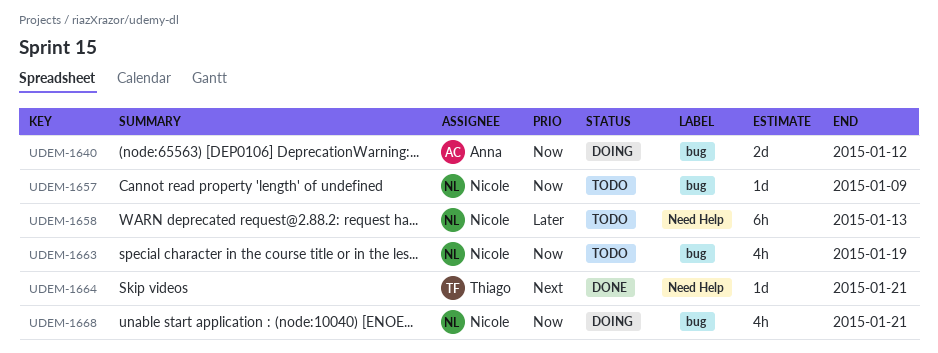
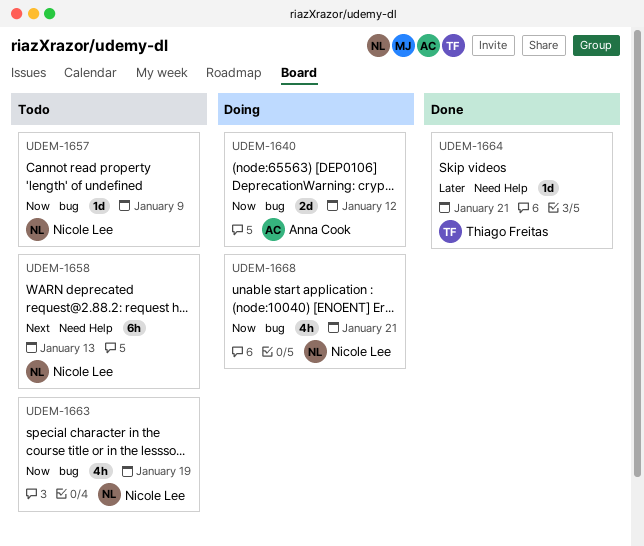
UDEM-1658, priority: Later -> Next
UDEM-1664, priority: Next -> Later

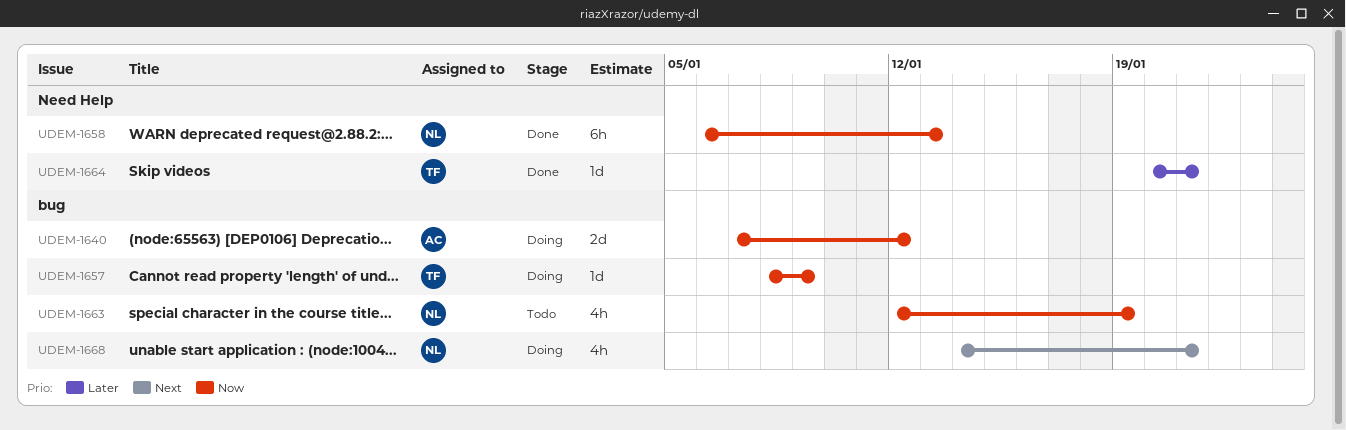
UDEM-1657, status: Todo -> Doing
UDEM-1657, owner: Nicole Lee -> Thiago Freitas
UDEM-1658, status: Todo -> Done
UDEM-1658, priority: Next -> Now
UDEM-1668, priority: Now -> Next

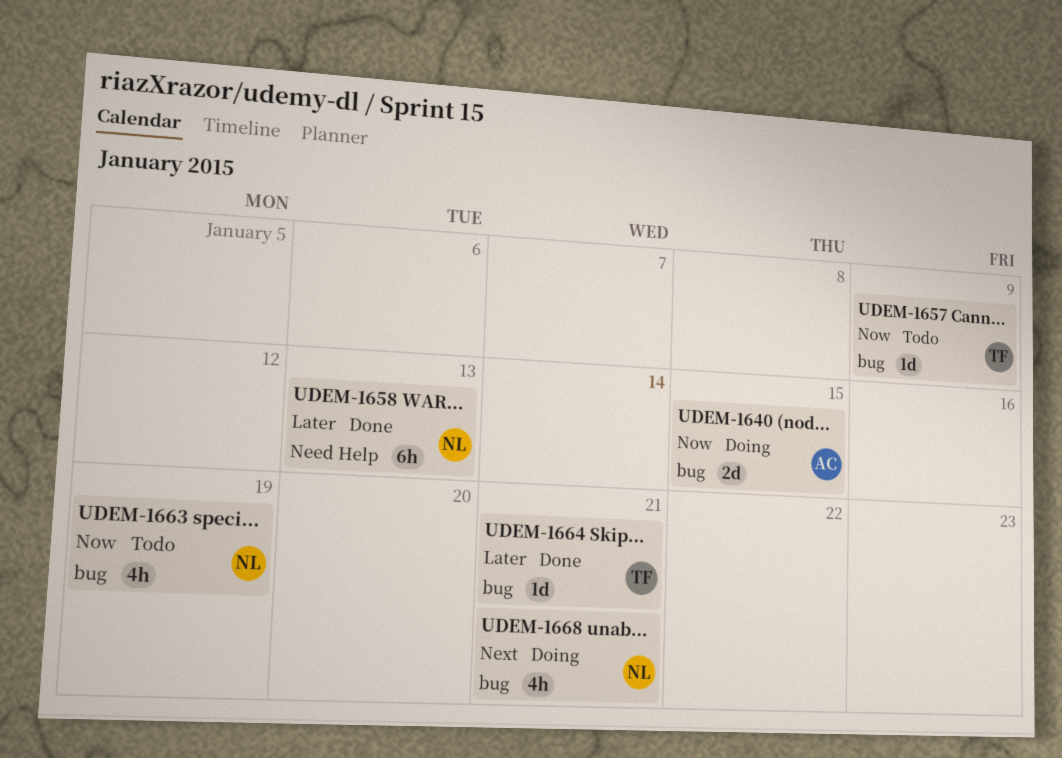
UDEM-1640, due: Jan 12 -> Jan 15
UDEM-1657, status: Doing -> Todo
UDEM-1658, priority: Now -> Later
UDEM-1664, label: Need Help -> bug

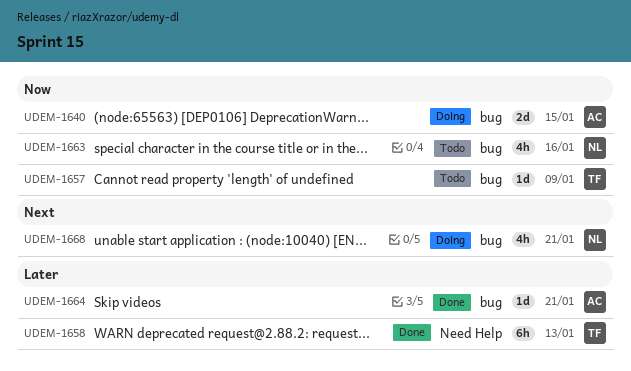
UDEM-1658, owner: NL -> TF
UDEM-1663, due: Jan 19 -> Jan 16
UDEM-1664, owner: TF -> AC

